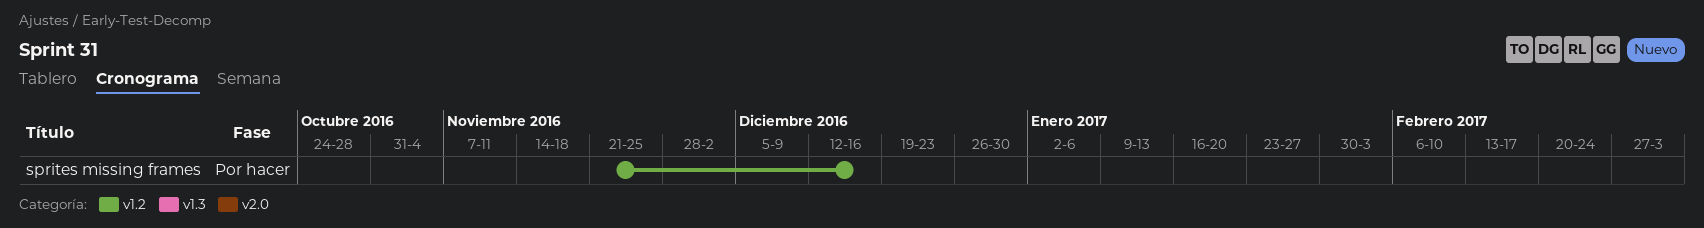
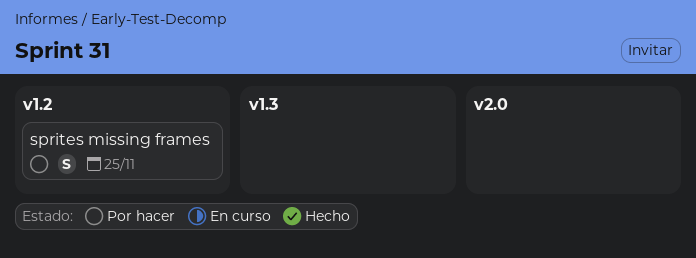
sprites missing frames, due: Dec 16 -> Nov 25

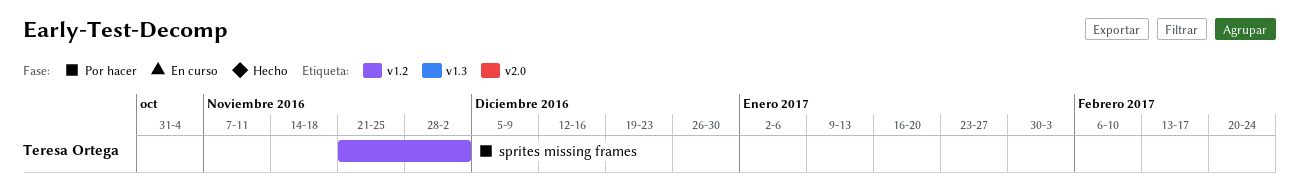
sprites missing frames, due: Nov 25 -> Dec 2

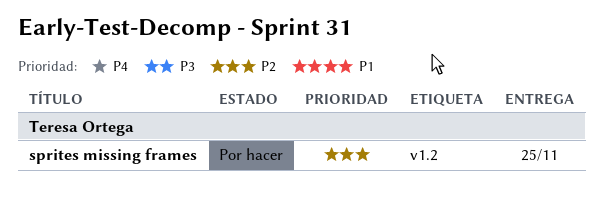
sprites missing frames, due: Dec 2 -> Nov 25

